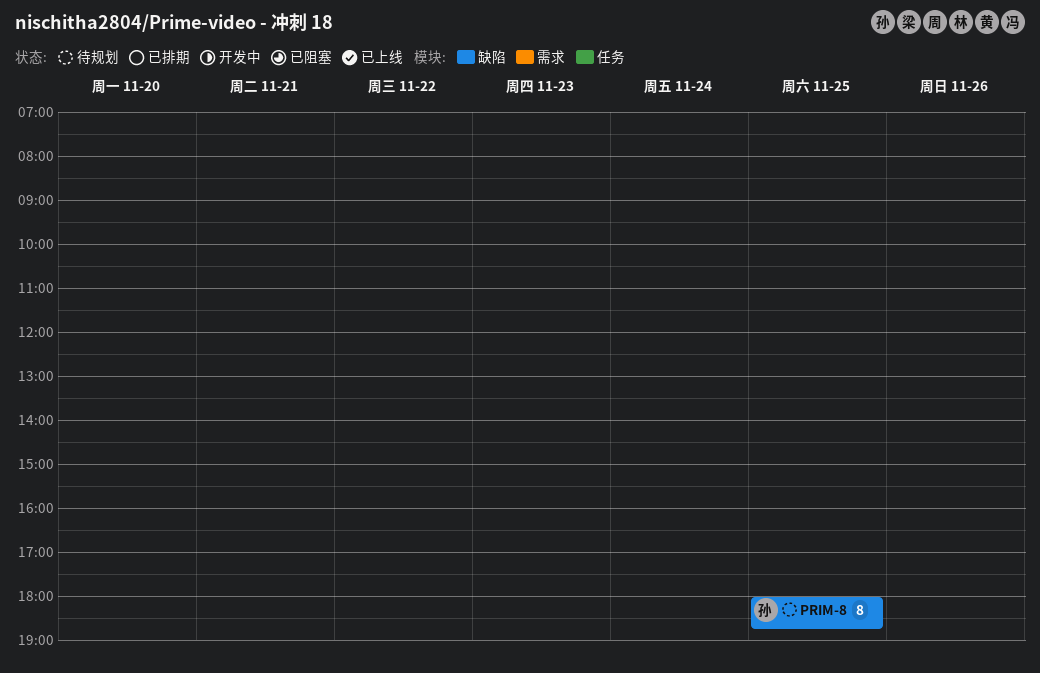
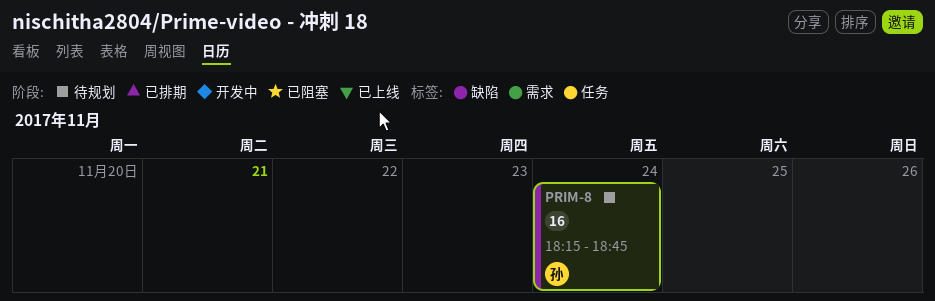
PRIM-8, estimate: 8 -> 16
PRIM-8, day: Nov 25 -> Nov 24
PRIM-8, begins: 18:00 -> 18:15

